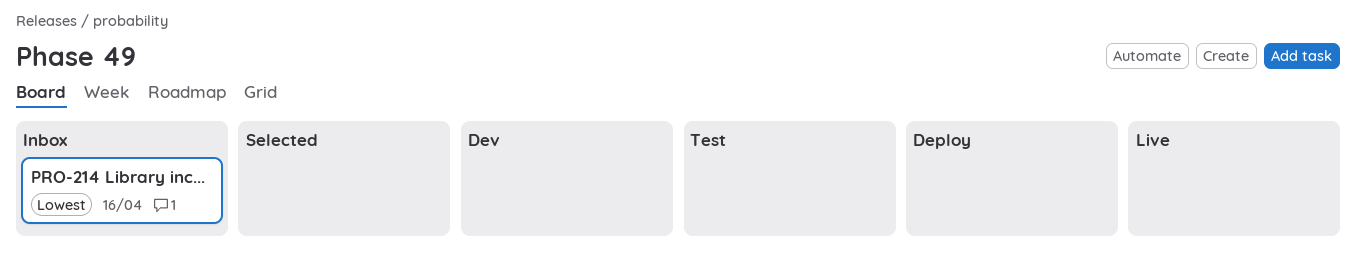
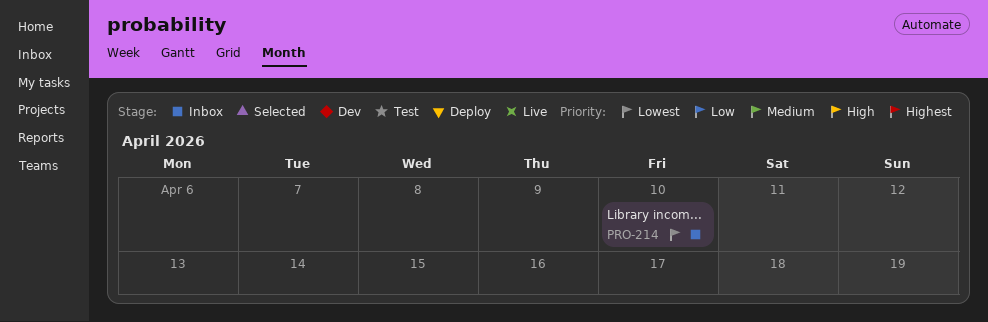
PRO-214, due: Apr 16 -> Apr 10

